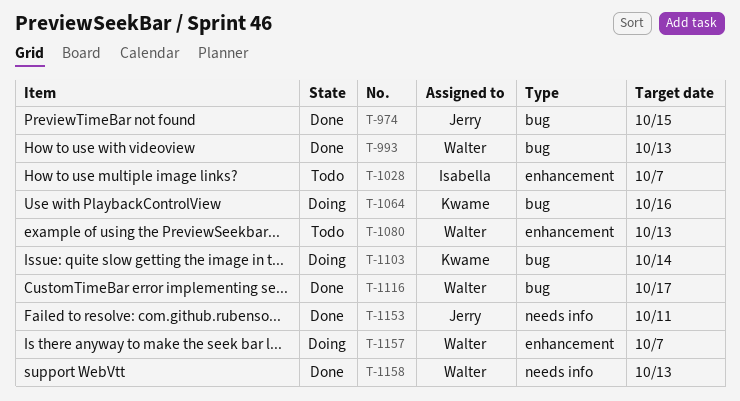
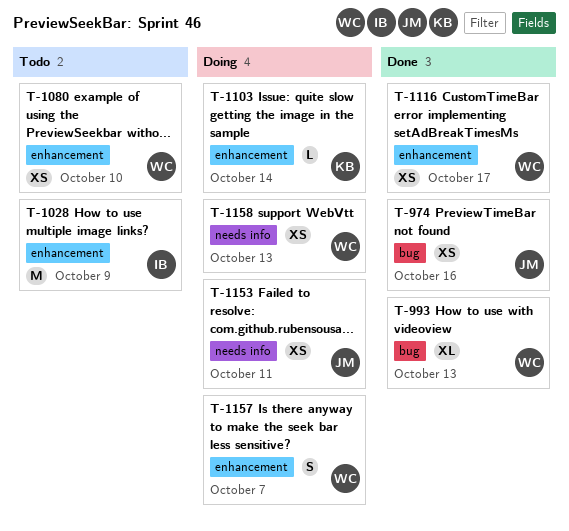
T-974, due: Oct 15 -> Oct 16
T-1028, due: Oct 7 -> Oct 9
T-1064: present -> none
T-1080, due: Oct 13 -> Oct 10
T-1103, label: bug -> enhancement
T-1116, label: bug -> enhancement
T-1153, status: Done -> Doing
T-1158, status: Done -> Doing

